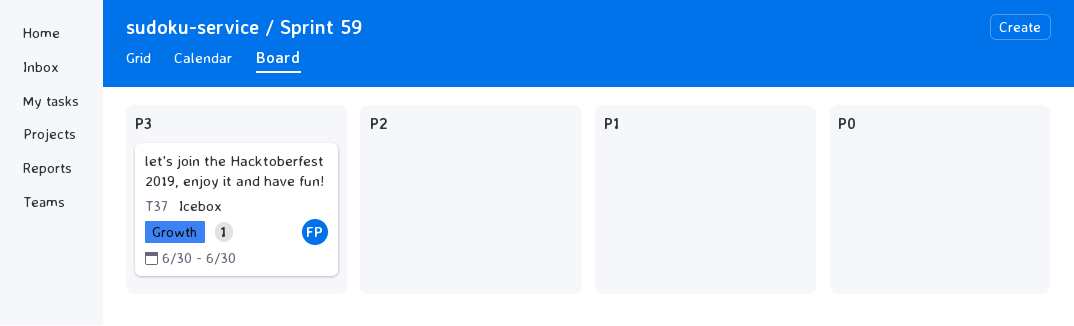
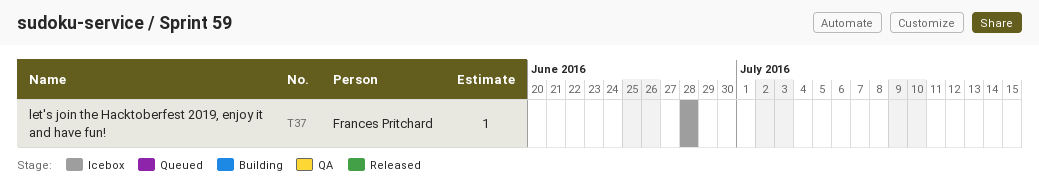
T37, start: Jun 30 -> Jun 28
T37, due: Jun 30 -> Jun 28

